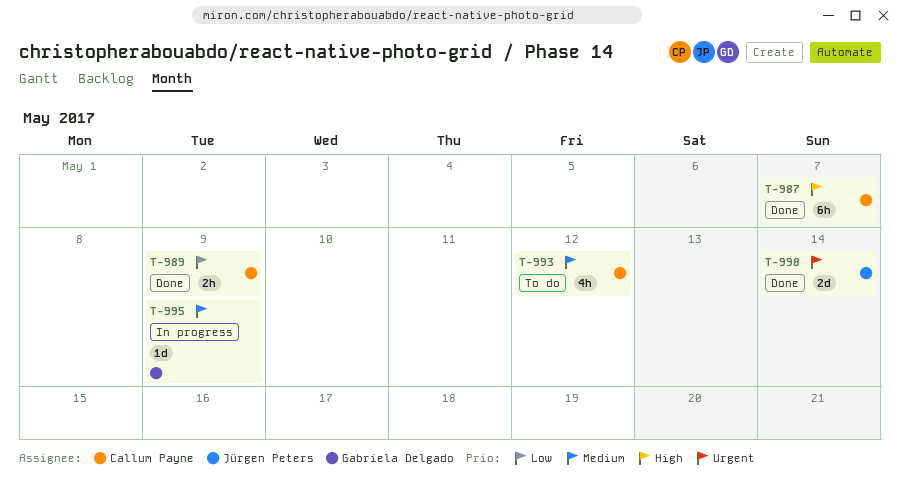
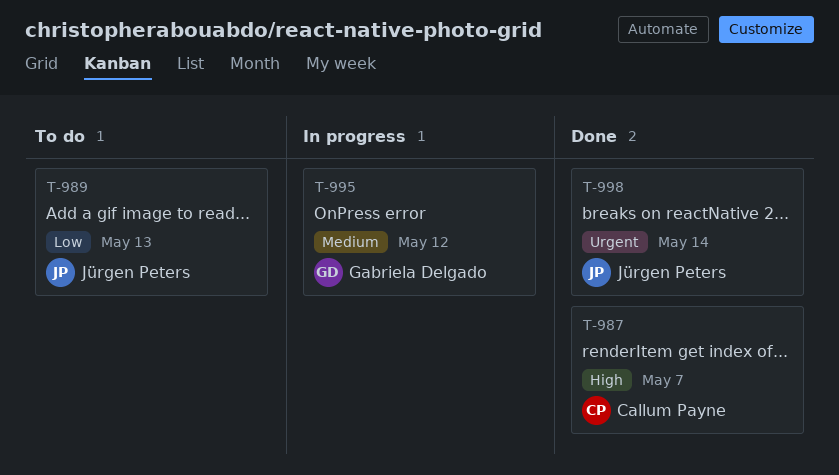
T-989, status: Done -> To do
T-989, owner: Callum Payne -> Jürgen Peters
T-989, due: May 9 -> May 13
T-993: present -> none
T-995, due: May 9 -> May 12

